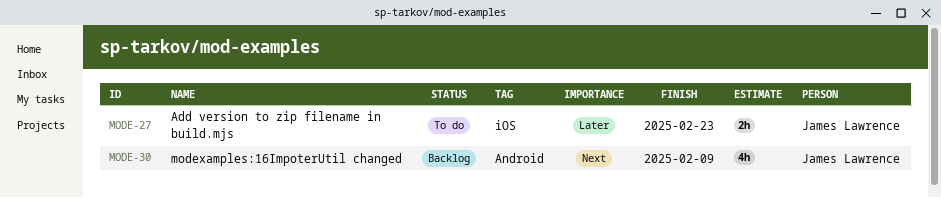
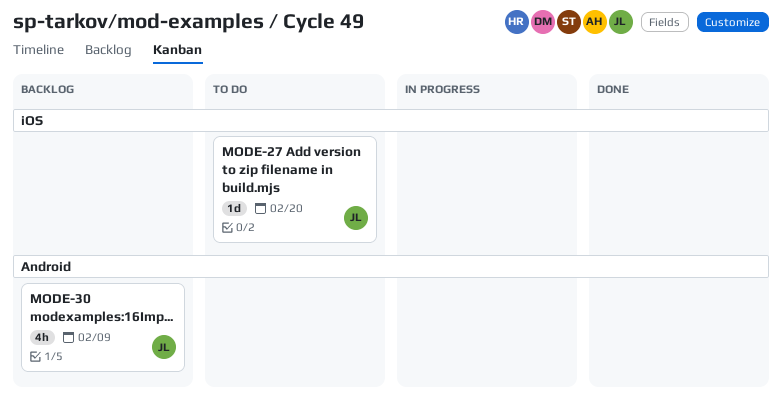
MODE-27, estimate: 2h -> 1d
MODE-27, due: Feb 23 -> Feb 20

